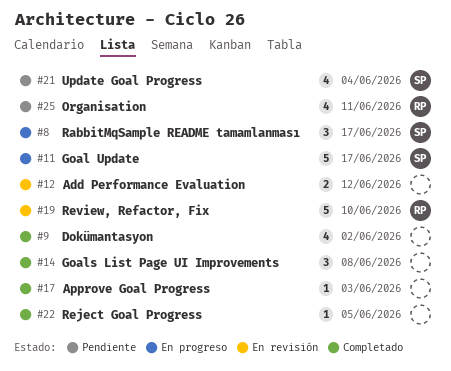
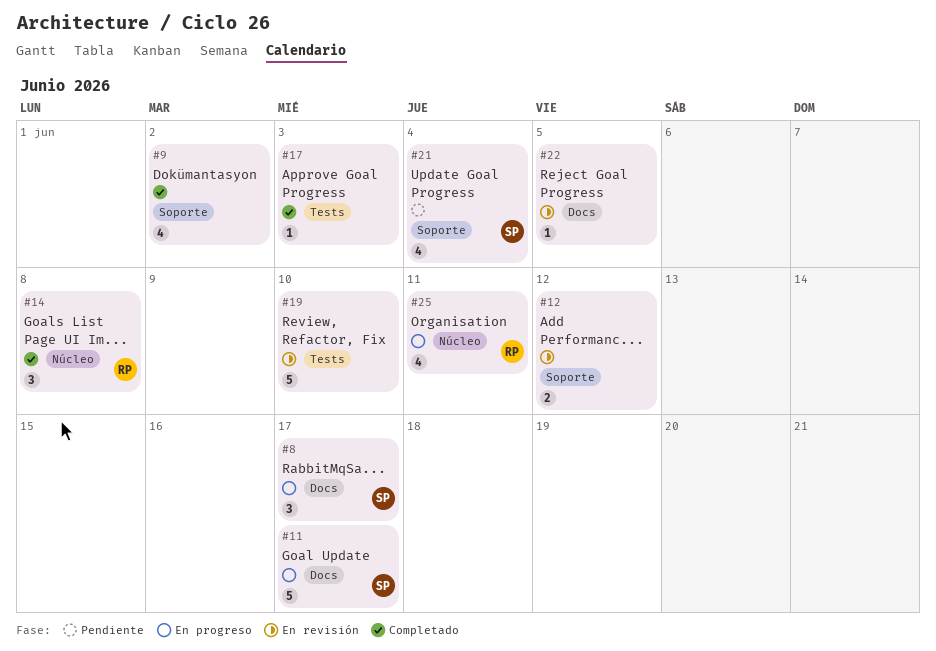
#14, owner: none -> RP
#19, owner: RP -> none
#22, status: Completado -> En revisión
#25, status: Pendiente -> En progreso

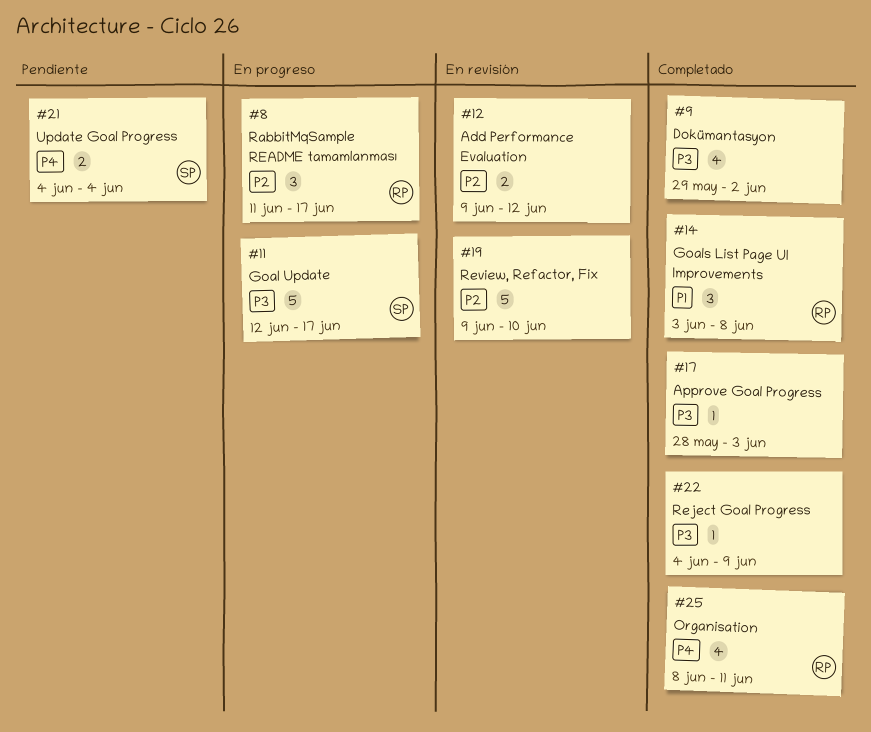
#8, owner: SP -> RP
#21, estimate: 4 -> 2
#22, status: En revisión -> Completado
#22, due: Jun 5 -> Jun 9
#25, status: En progreso -> Completado

